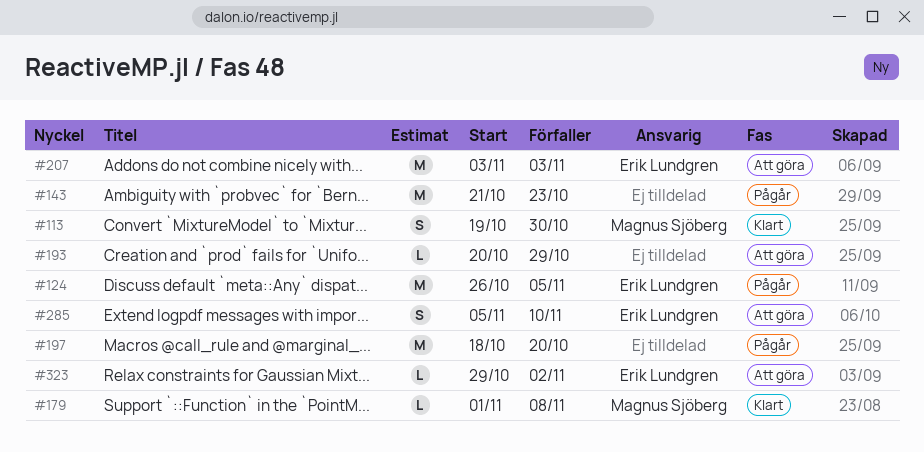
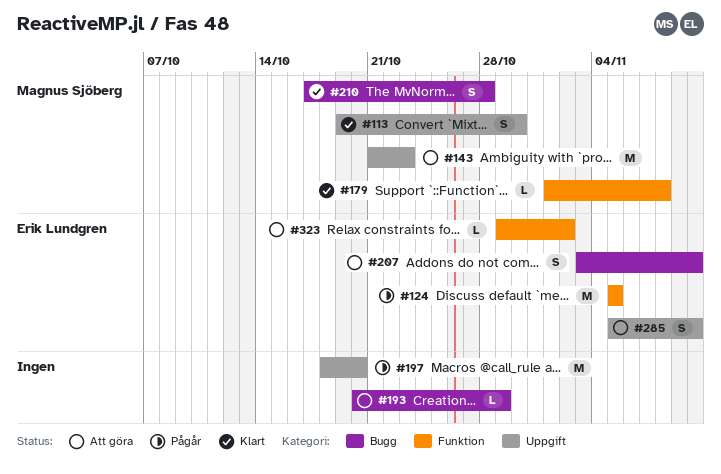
#124, start: Oct 26 -> Nov 5
#143, status: Pågår -> Att göra
#143, owner: none -> Magnus Sjöberg
#207, estimate: M -> S
#207, due: Nov 3 -> Nov 10
#210: none -> present

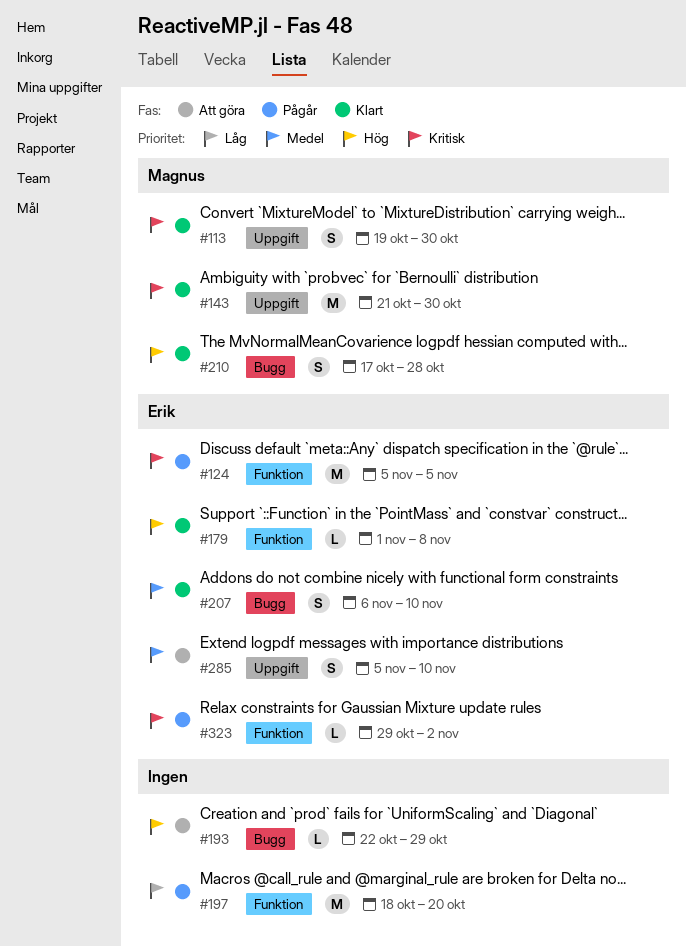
#143, status: Att göra -> Klart
#143, due: Oct 23 -> Oct 30
#179, owner: Magnus Sjöberg -> Erik Lundgren
#193, start: Oct 20 -> Oct 22
#197, label: Uppgift -> Funktion
#207, status: Att göra -> Klart
#207, start: Nov 3 -> Nov 6
#323, status: Att göra -> Pågår

